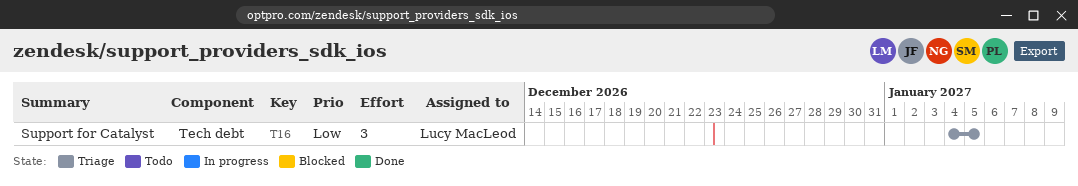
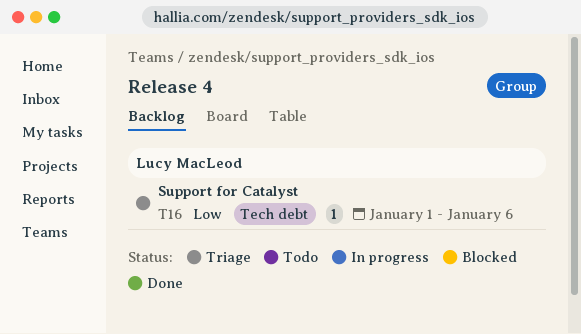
T16, estimate: 3 -> 1
T16, start: Jan 4 -> Jan 1
T16, due: Jan 5 -> Jan 6

